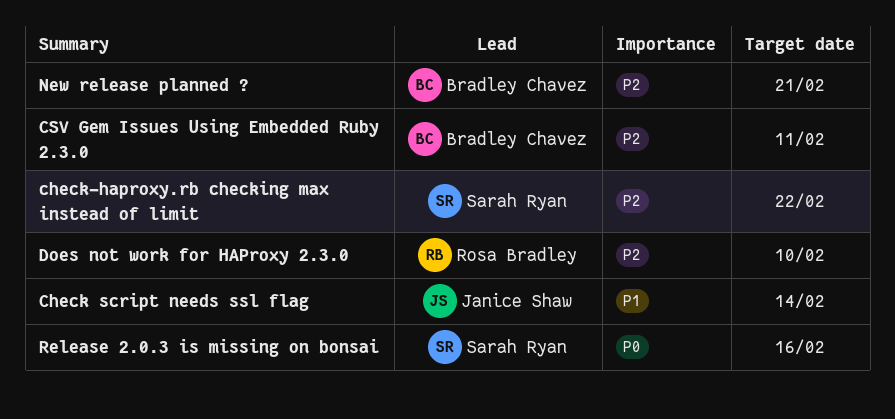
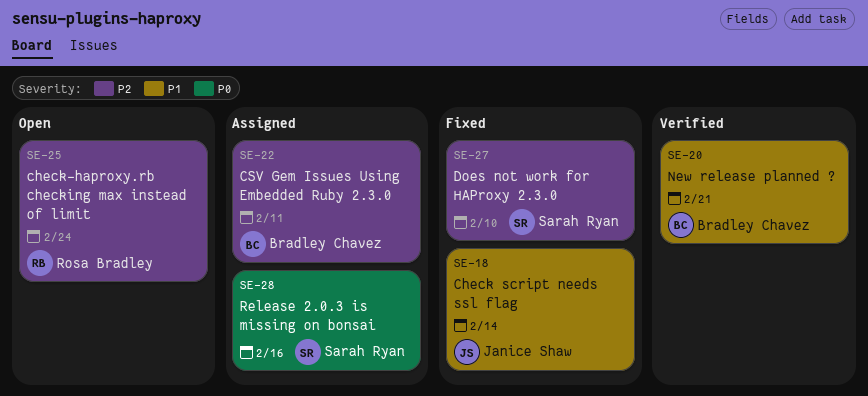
check-haproxy.rb checking max instead of limit, owner: Sarah Ryan -> Rosa Bradley
check-haproxy.rb checking max instead of limit, due: Feb 22 -> Feb 24
Does not work for HAProxy 2.3.0, owner: Rosa Bradley -> Sarah Ryan
New release planned ?, priority: P2 -> P1

